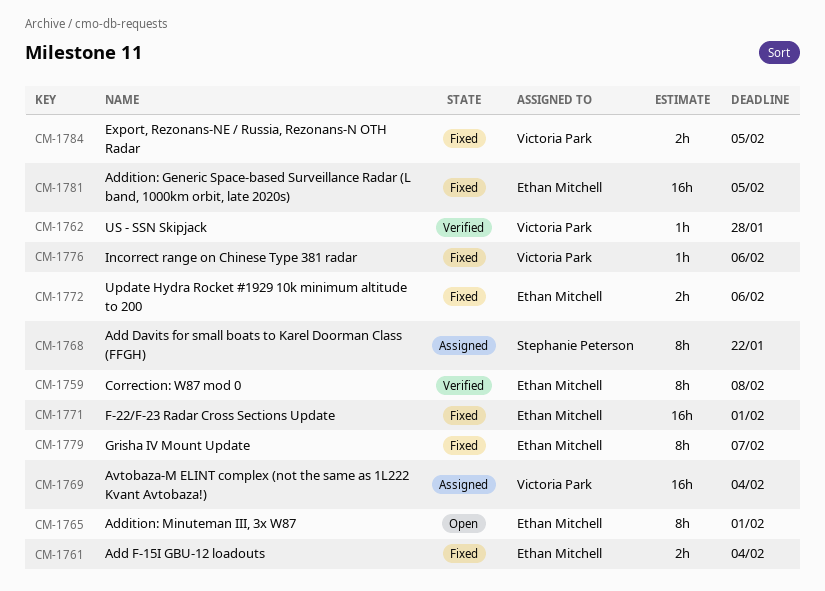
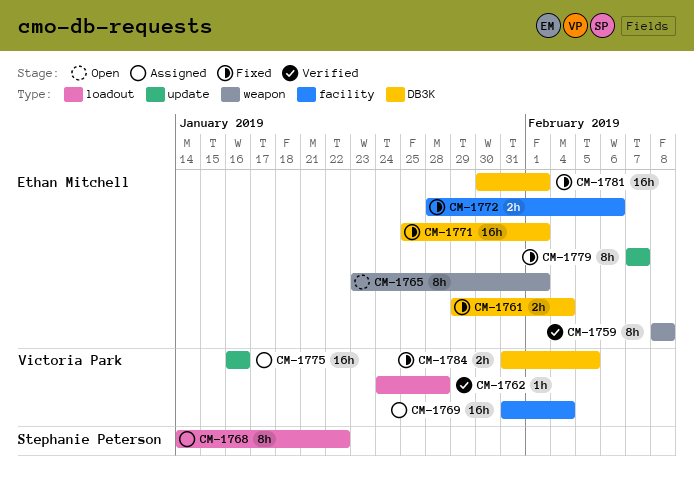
CM-1775: none -> present
CM-1776: present -> none
CM-1781, due: Feb 5 -> Feb 1

